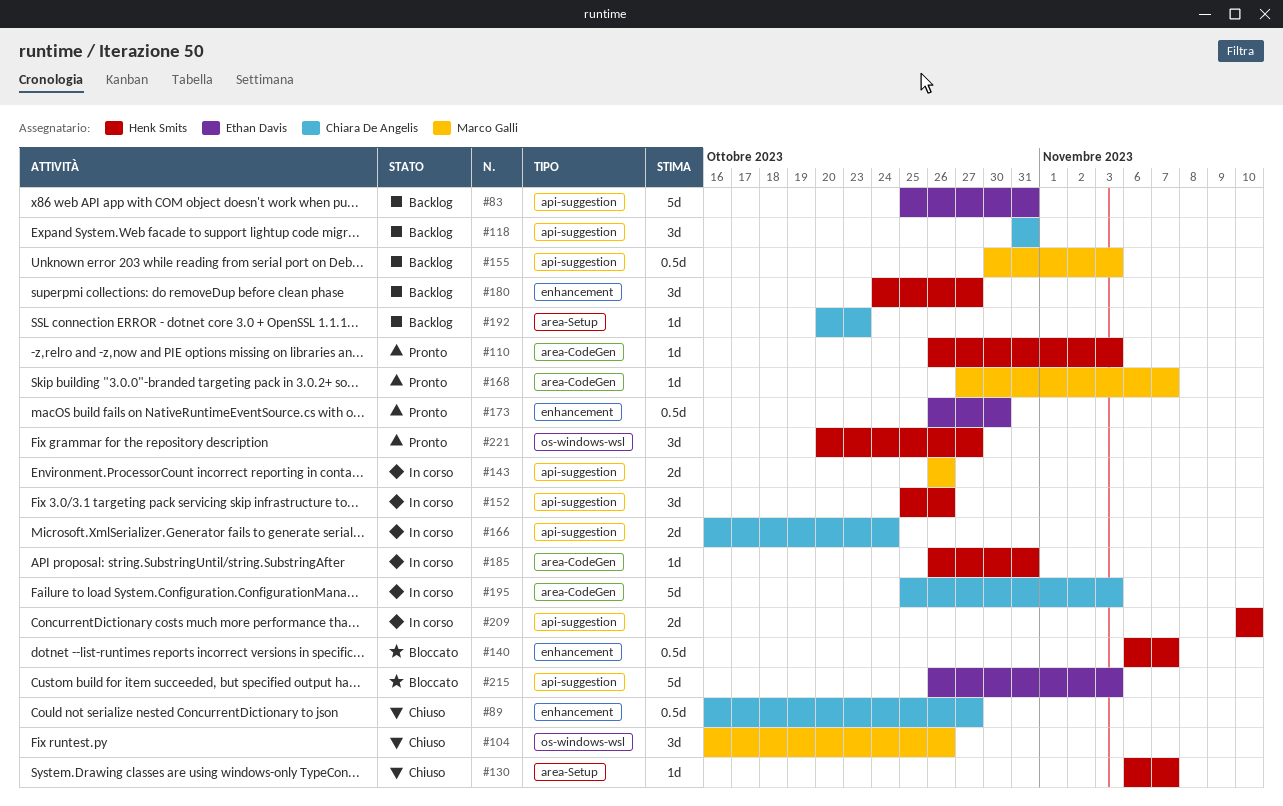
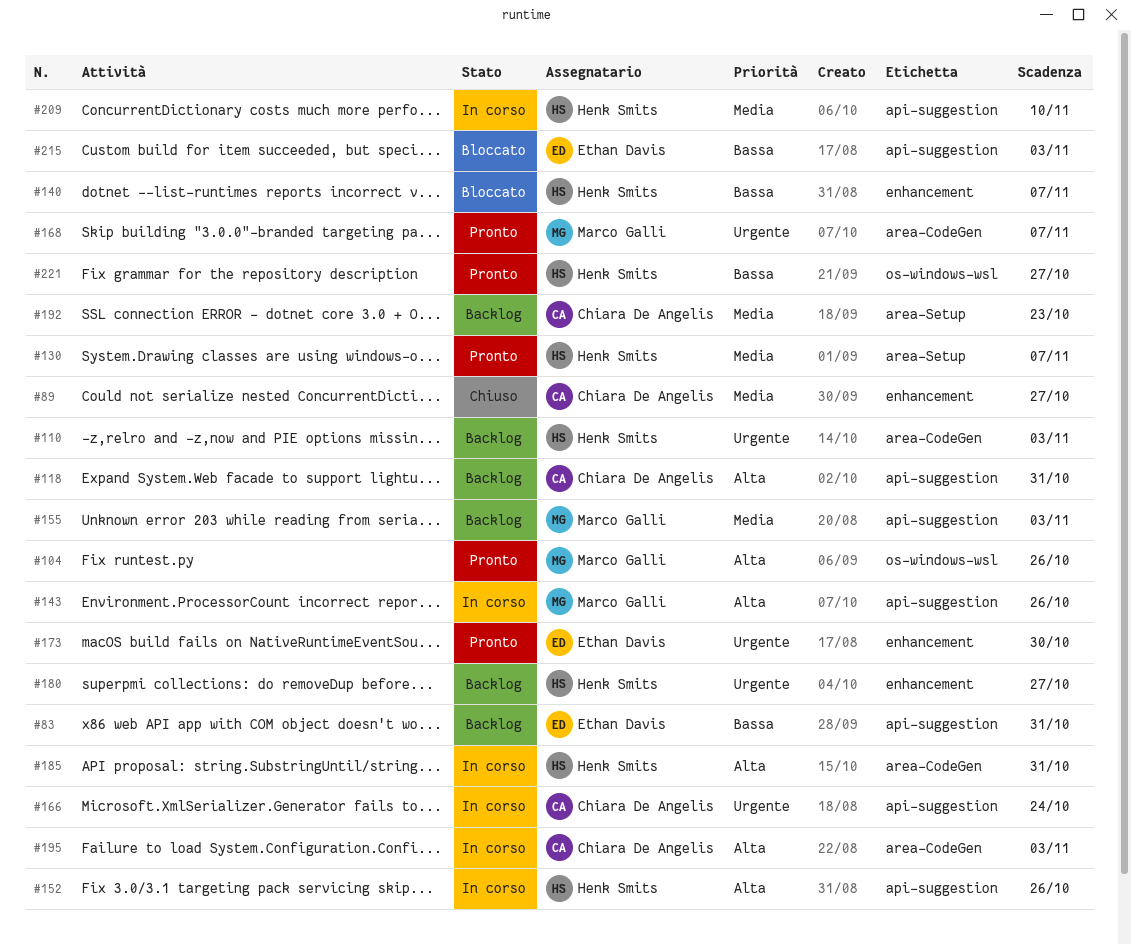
#104, status: Chiuso -> Pronto
#110, status: Pronto -> Backlog
#130, status: Chiuso -> Pronto

